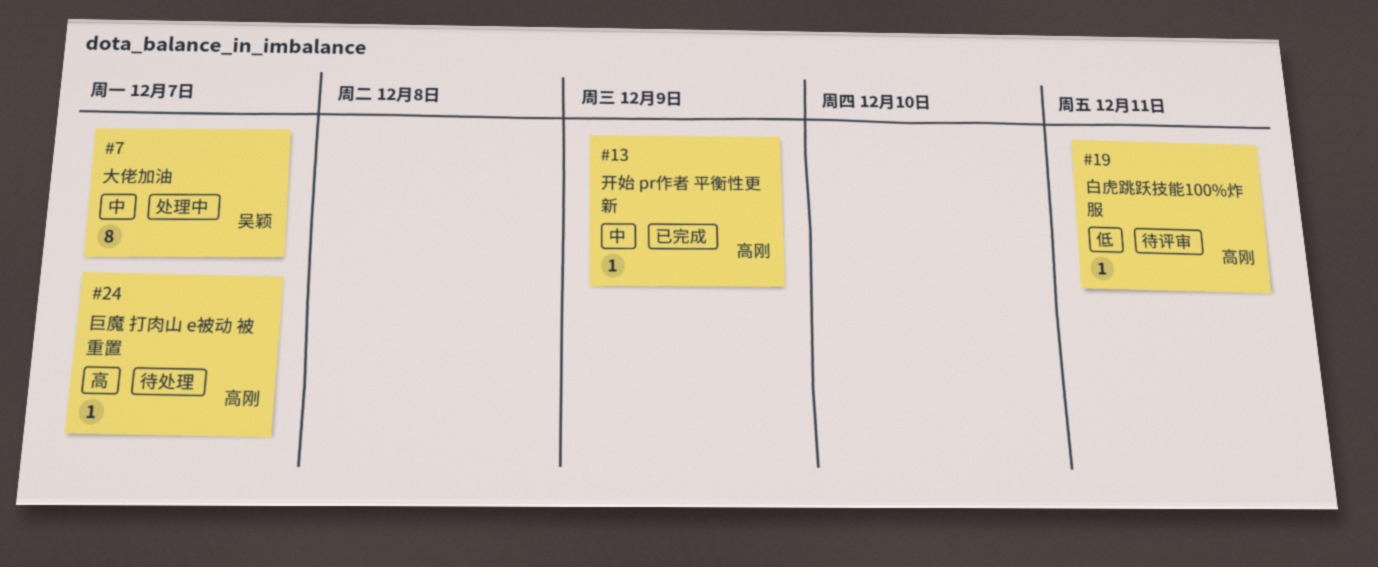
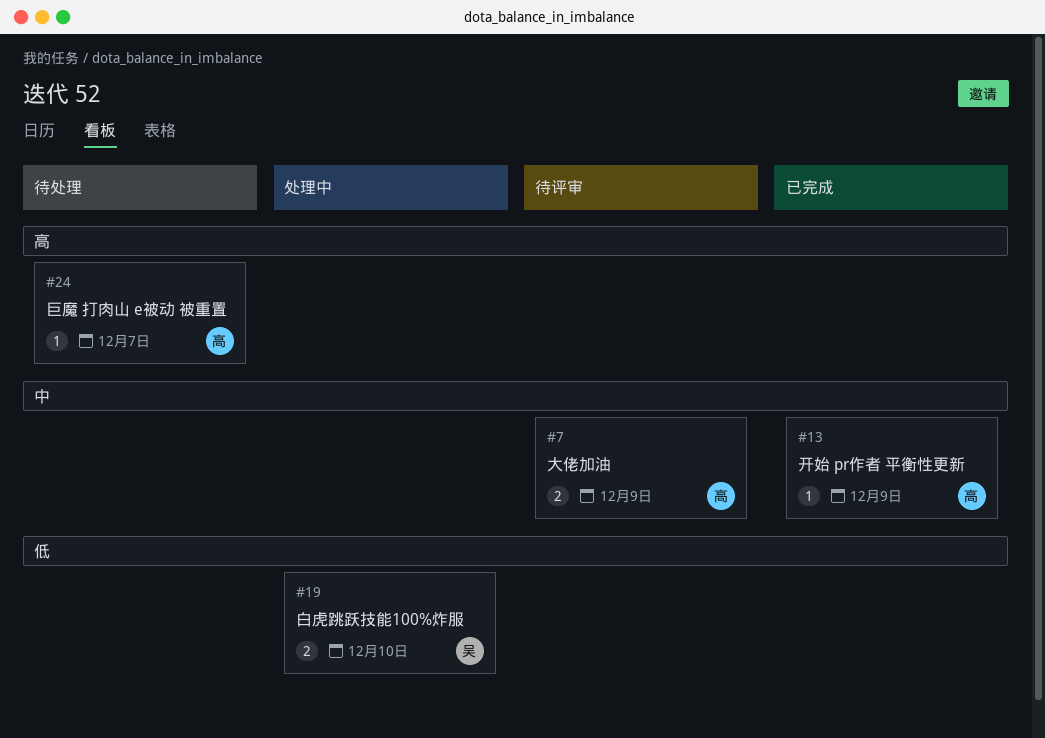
#7, status: 处理中 -> 待评审
#7, owner: 吴颖 -> 高刚
#7, estimate: 8 -> 2
#7, due: Dec 7 -> Dec 9
#19, status: 待评审 -> 处理中
#19, owner: 高刚 -> 吴颖
#19, estimate: 1 -> 2
#19, due: Dec 11 -> Dec 10

